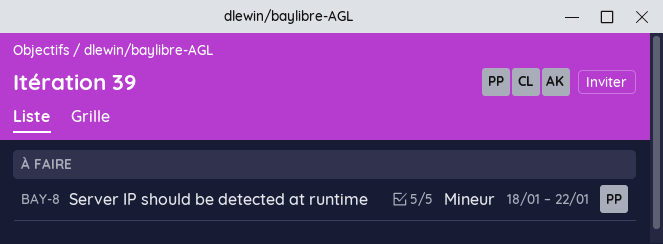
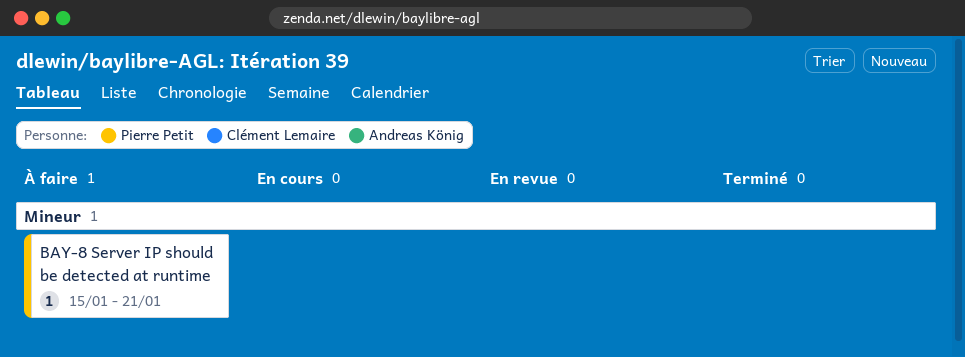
BAY-8, start: Jan 18 -> Jan 15
BAY-8, due: Jan 22 -> Jan 21

